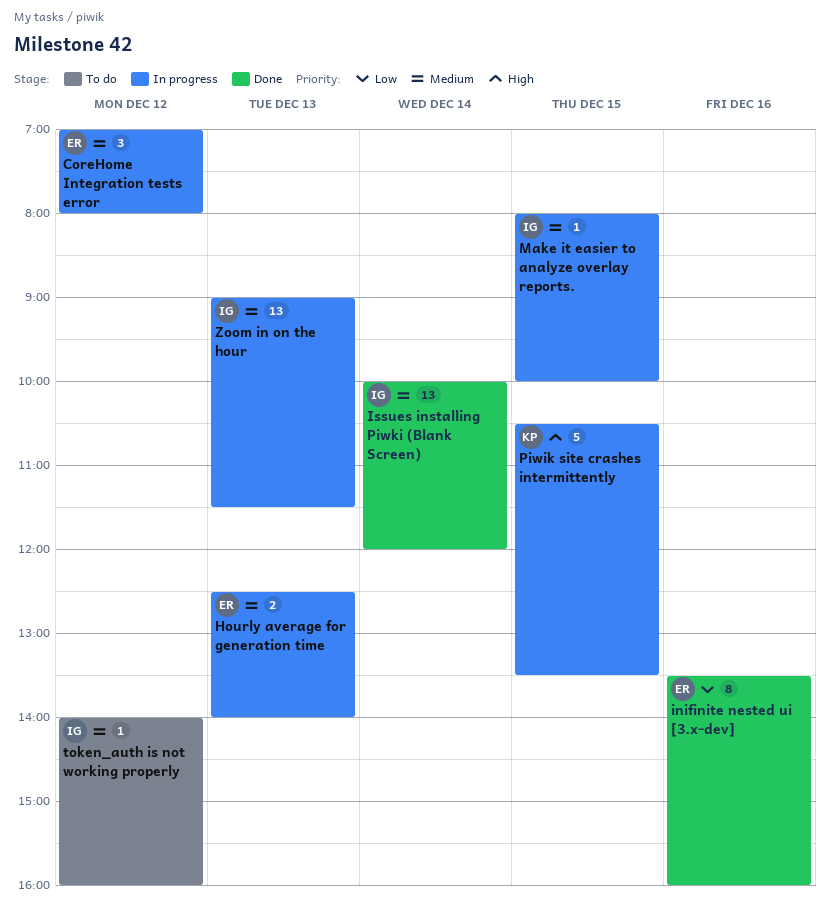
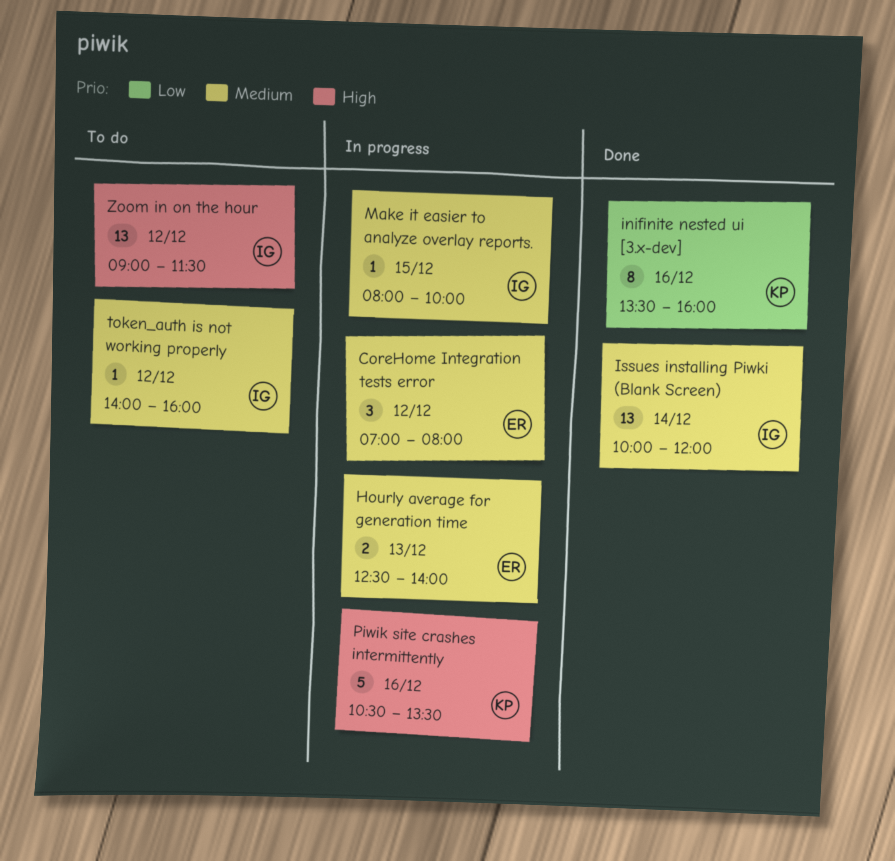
inifinite nested ui [3.x-dev], owner: ER -> KP
Piwik site crashes intermittently, day: Dec 15 -> Dec 16
Zoom in on the hour, status: In progress -> To do
Zoom in on the hour, priority: Medium -> High
Zoom in on the hour, day: Dec 13 -> Dec 12

